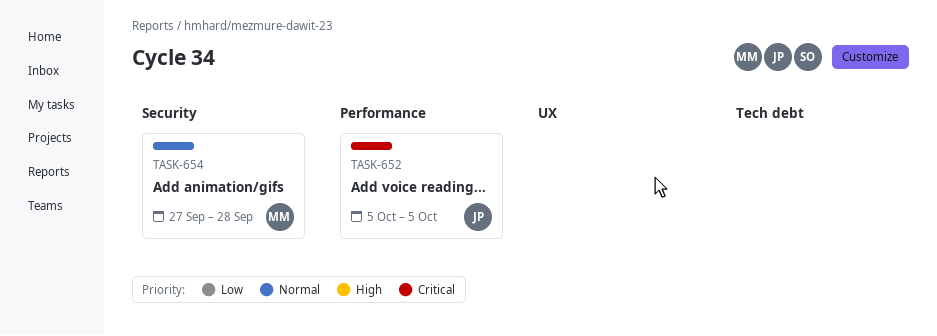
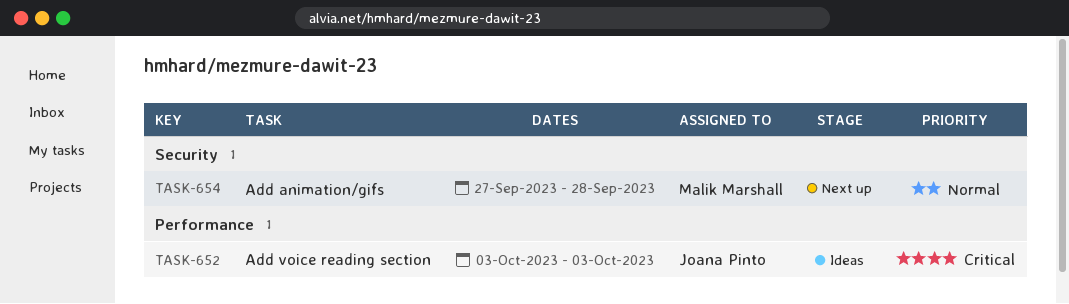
TASK-652, start: Oct 5 -> Oct 3
TASK-652, due: Oct 5 -> Oct 3

